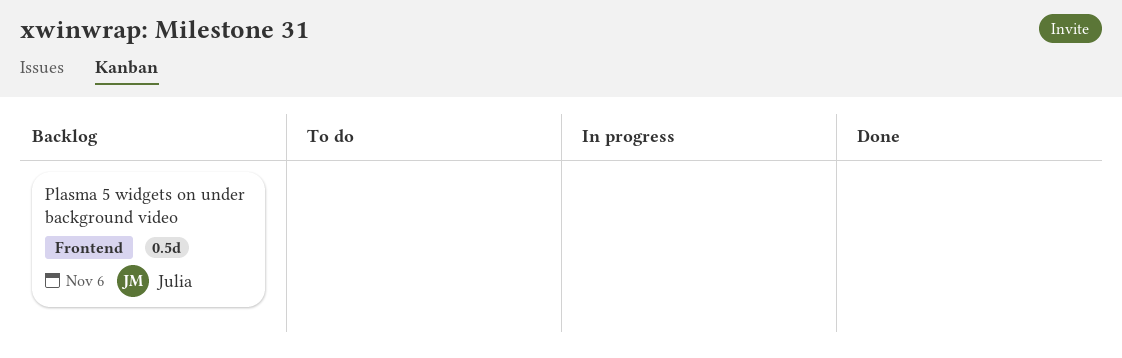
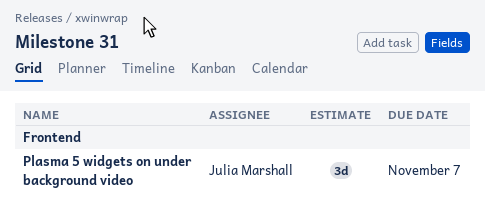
Plasma 5 widgets on under background video, estimate: 0.5d -> 3d
Plasma 5 widgets on under background video, due: Nov 6 -> Nov 7

